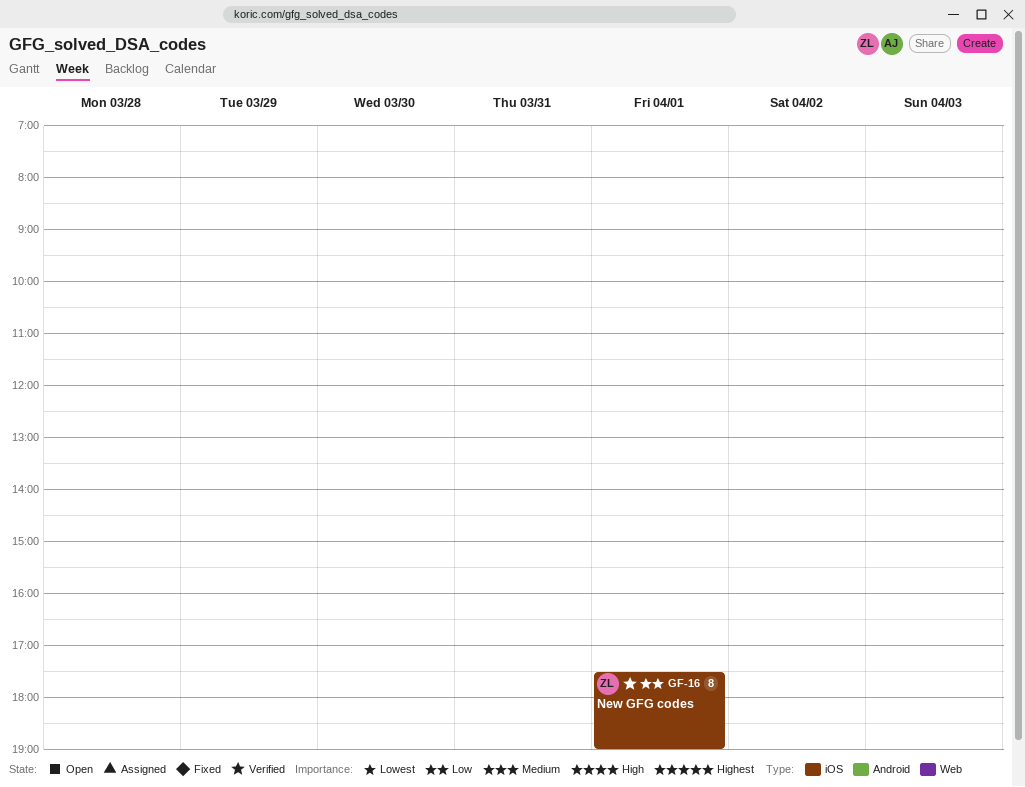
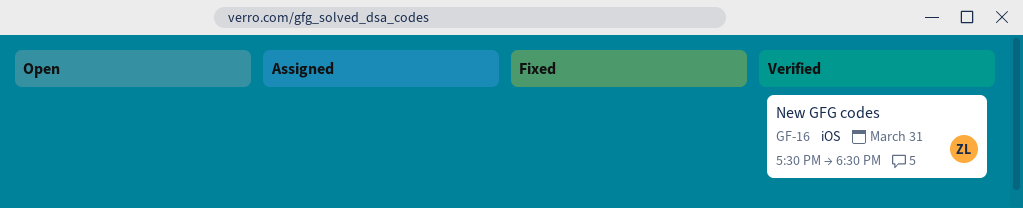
GF-16, day: Apr 1 -> Mar 31
GF-16, ends: 19:00 -> 18:30

